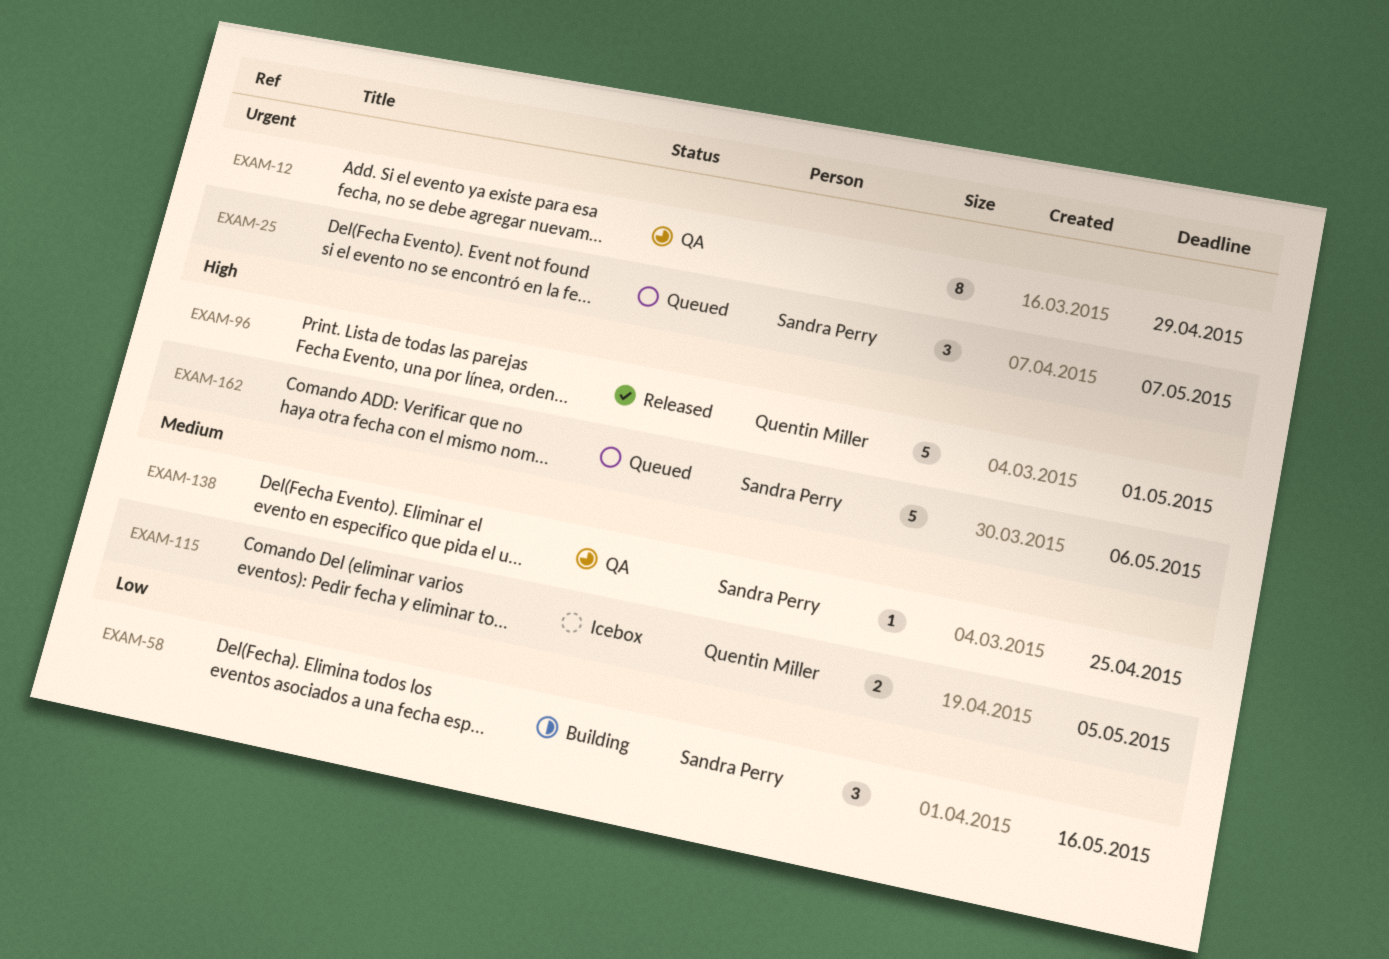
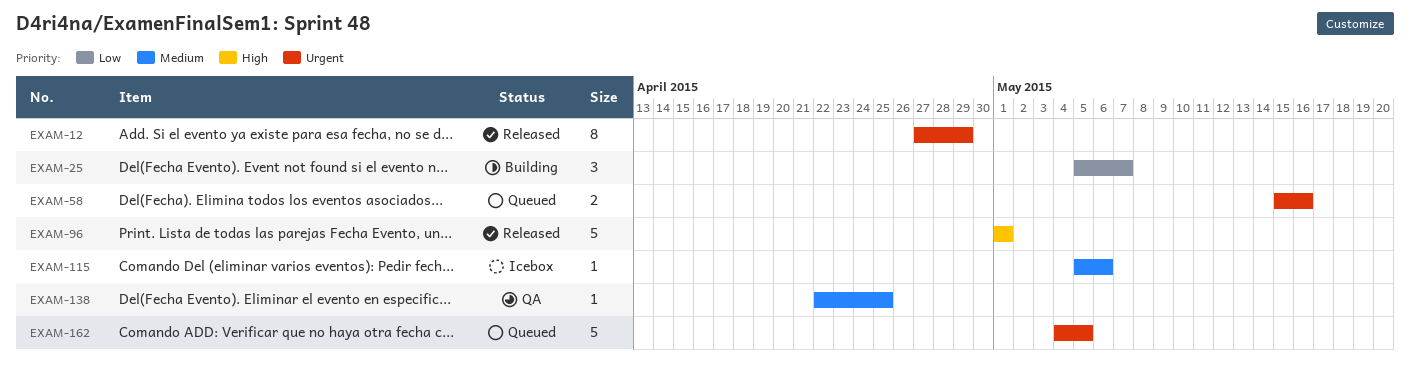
EXAM-12, status: QA -> Released
EXAM-25, status: Queued -> Building
EXAM-25, priority: Urgent -> Low
EXAM-58, status: Building -> Queued
EXAM-58, priority: Low -> Urgent
EXAM-58, estimate: 3 -> 2
EXAM-115, estimate: 2 -> 1
EXAM-115, due: May 5 -> May 6
EXAM-162, priority: High -> Urgent
EXAM-162, due: May 6 -> May 5

